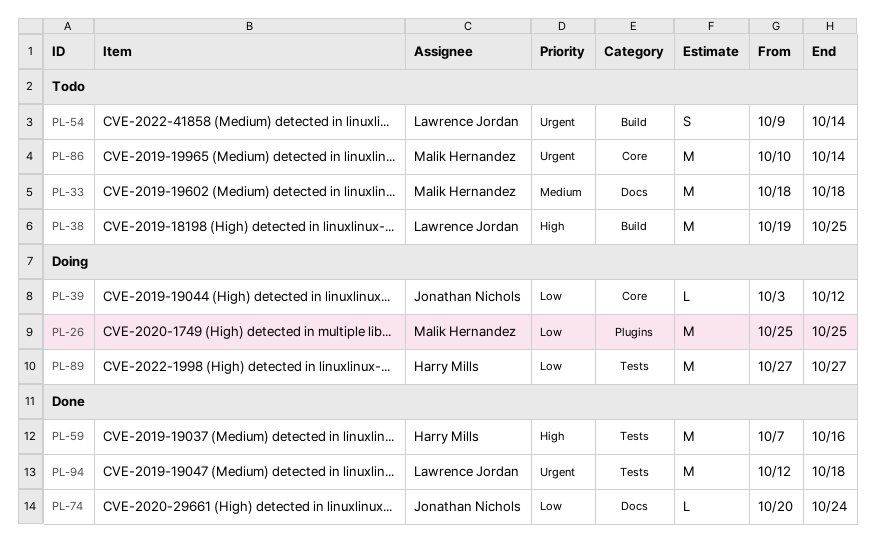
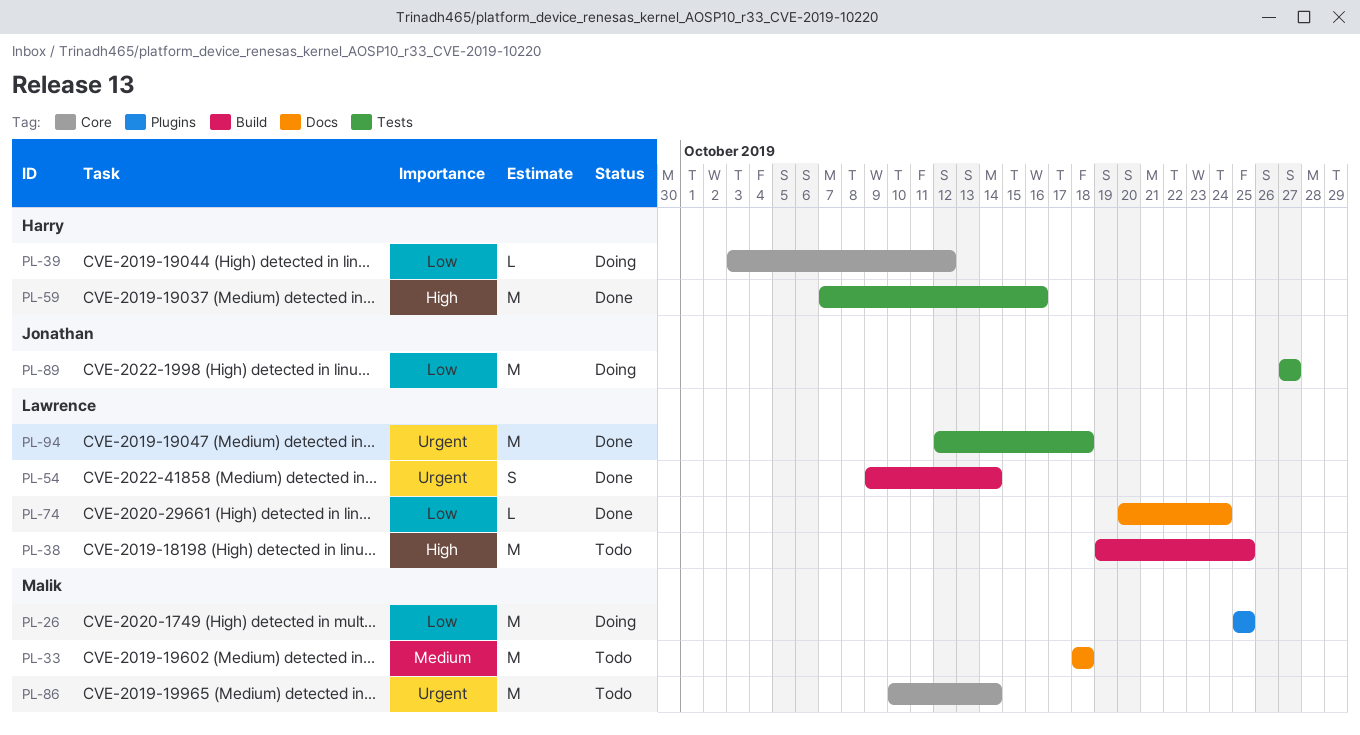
PL-39, owner: Jonathan Nichols -> Harry Mills
PL-54, status: Todo -> Done
PL-74, owner: Jonathan Nichols -> Lawrence Jordan
PL-89, owner: Harry Mills -> Jonathan Nichols

